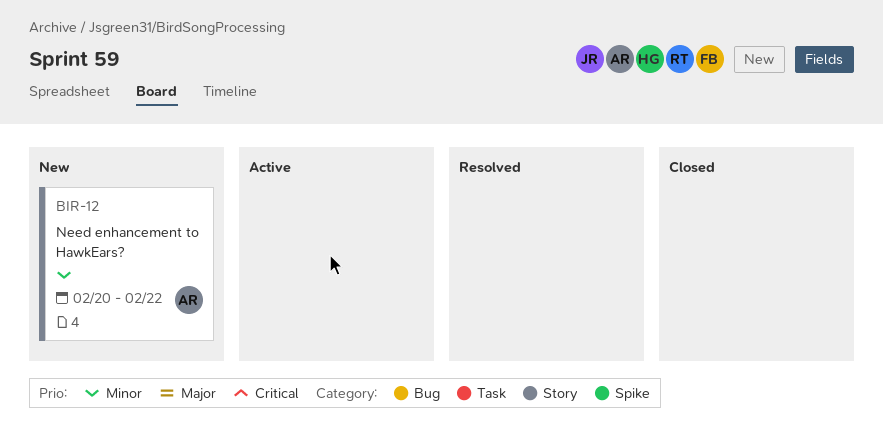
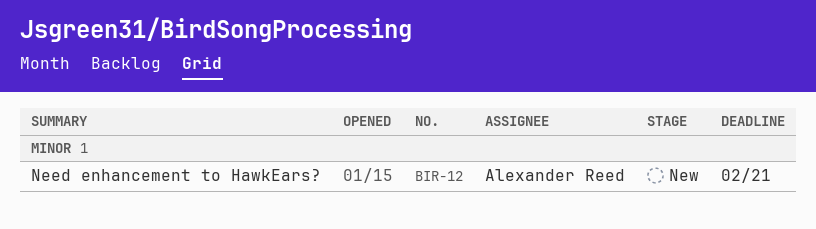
BIR-12, due: Feb 22 -> Feb 21

